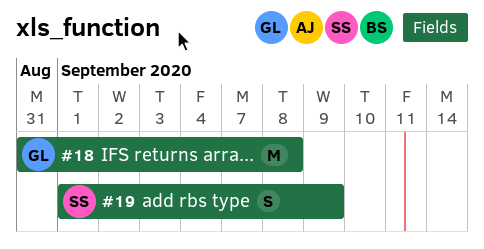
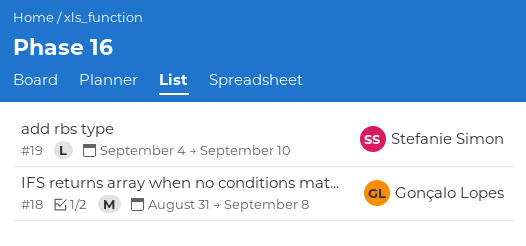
#19, estimate: S -> L
#19, start: Sep 1 -> Sep 4
#19, due: Sep 9 -> Sep 10

